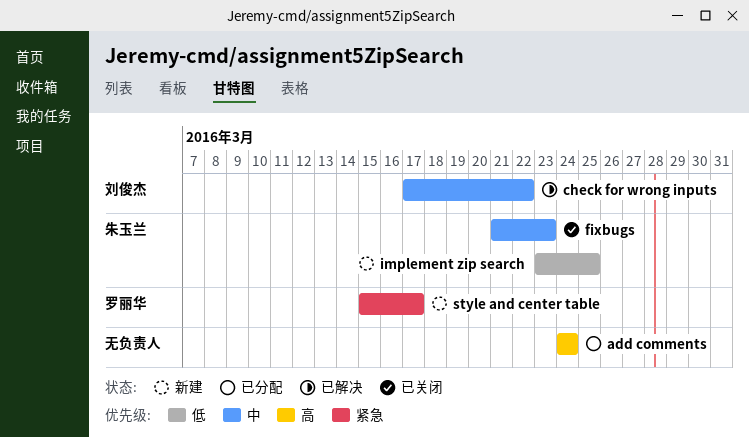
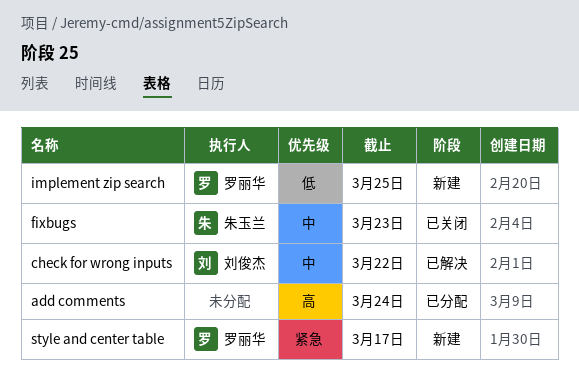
implement zip search, owner: 朱玉兰 -> 罗丽华

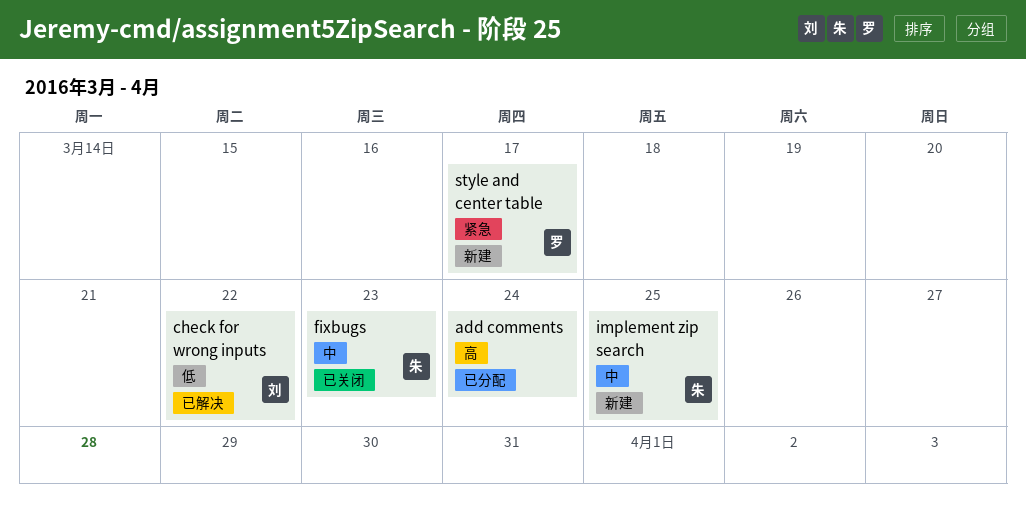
check for wrong inputs, priority: 中 -> 低
implement zip search, owner: 罗丽华 -> 朱玉兰
implement zip search, priority: 低 -> 中

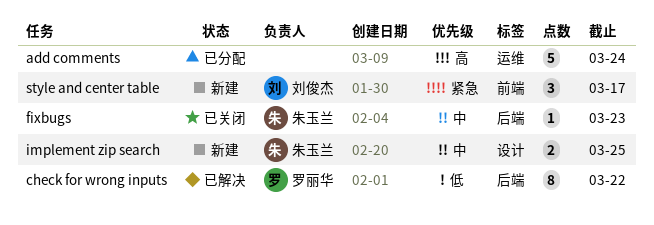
check for wrong inputs, owner: 刘俊杰 -> 罗丽华
style and center table, owner: 罗丽华 -> 刘俊杰

